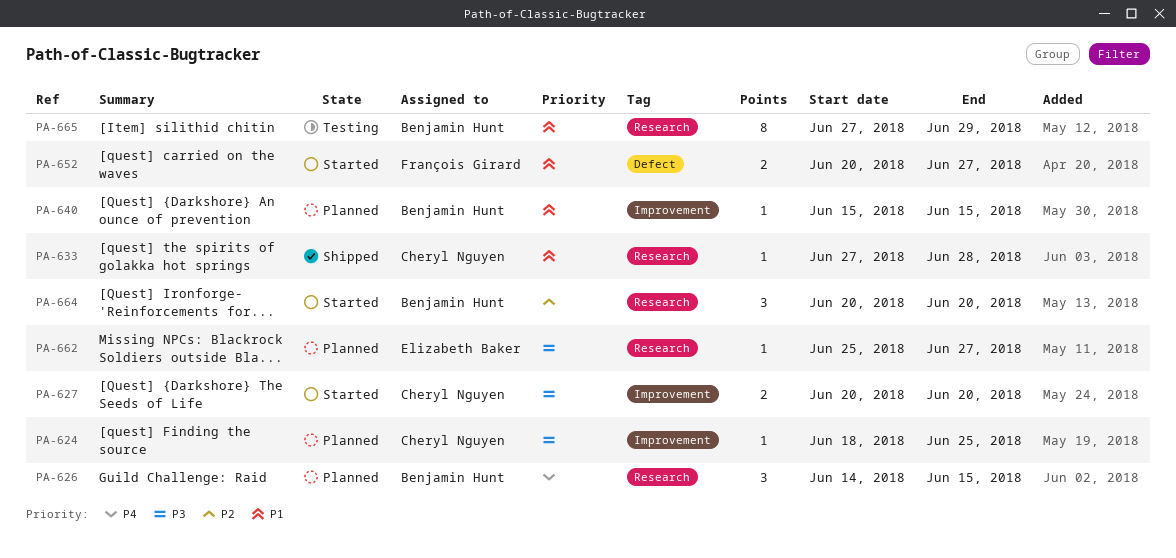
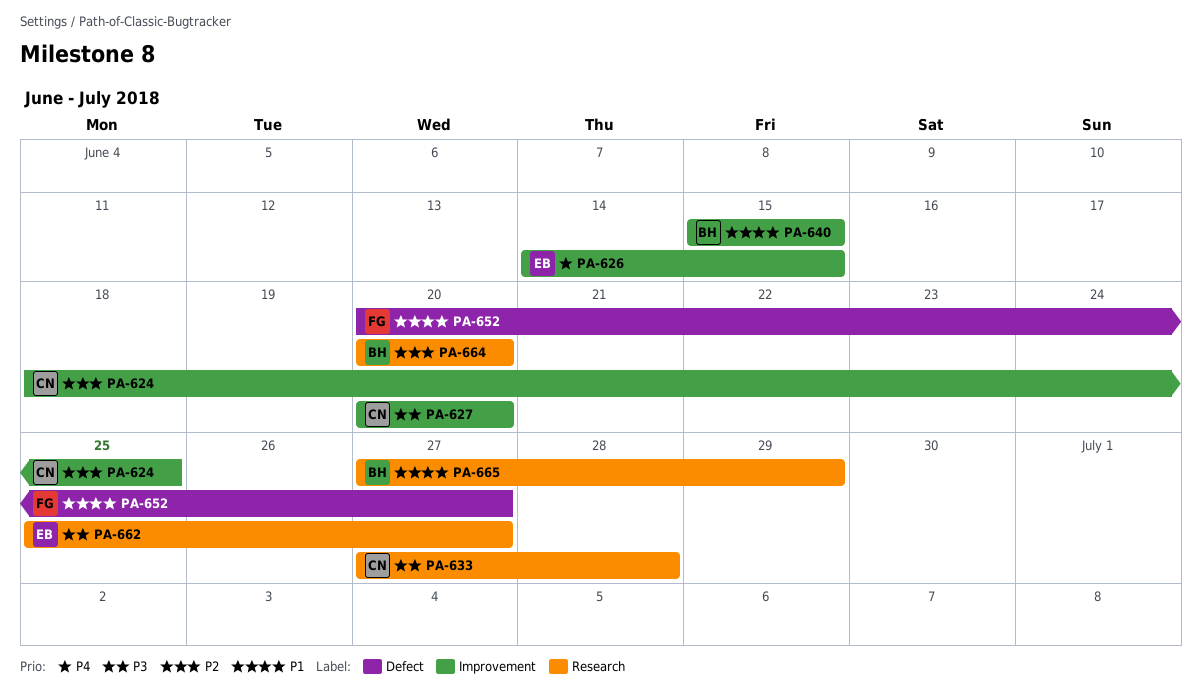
PA-624, priority: P3 -> P2
PA-626, owner: Benjamin Hunt -> Elizabeth Baker
PA-626, label: Research -> Improvement
PA-633, priority: P1 -> P3

